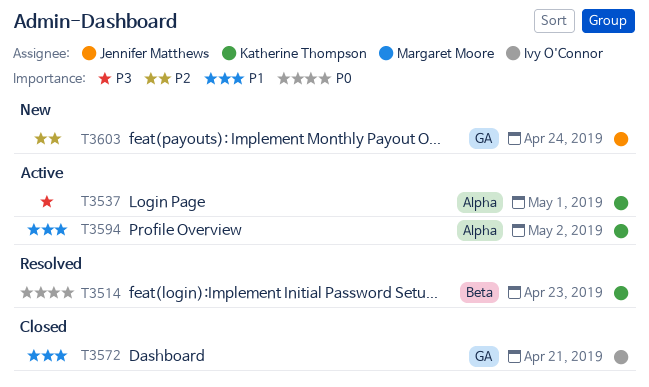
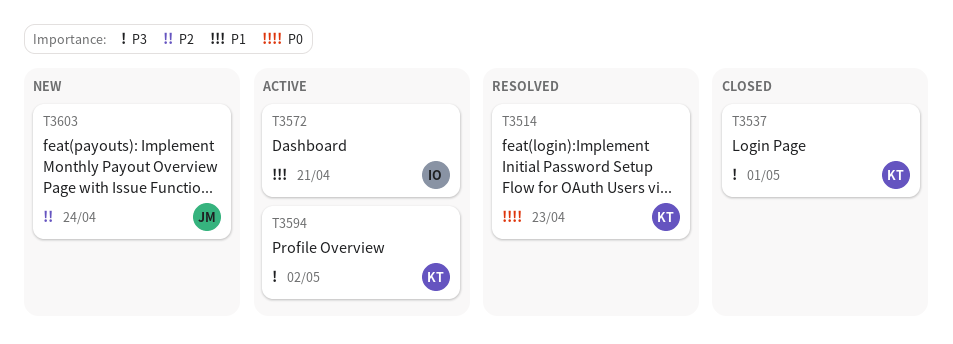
T3537, status: Active -> Closed
T3572, status: Closed -> Active
T3594, priority: P1 -> P3

